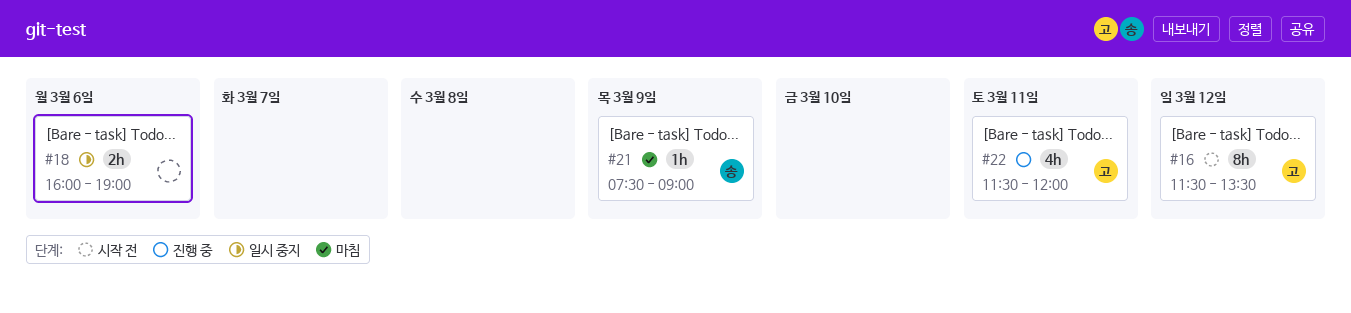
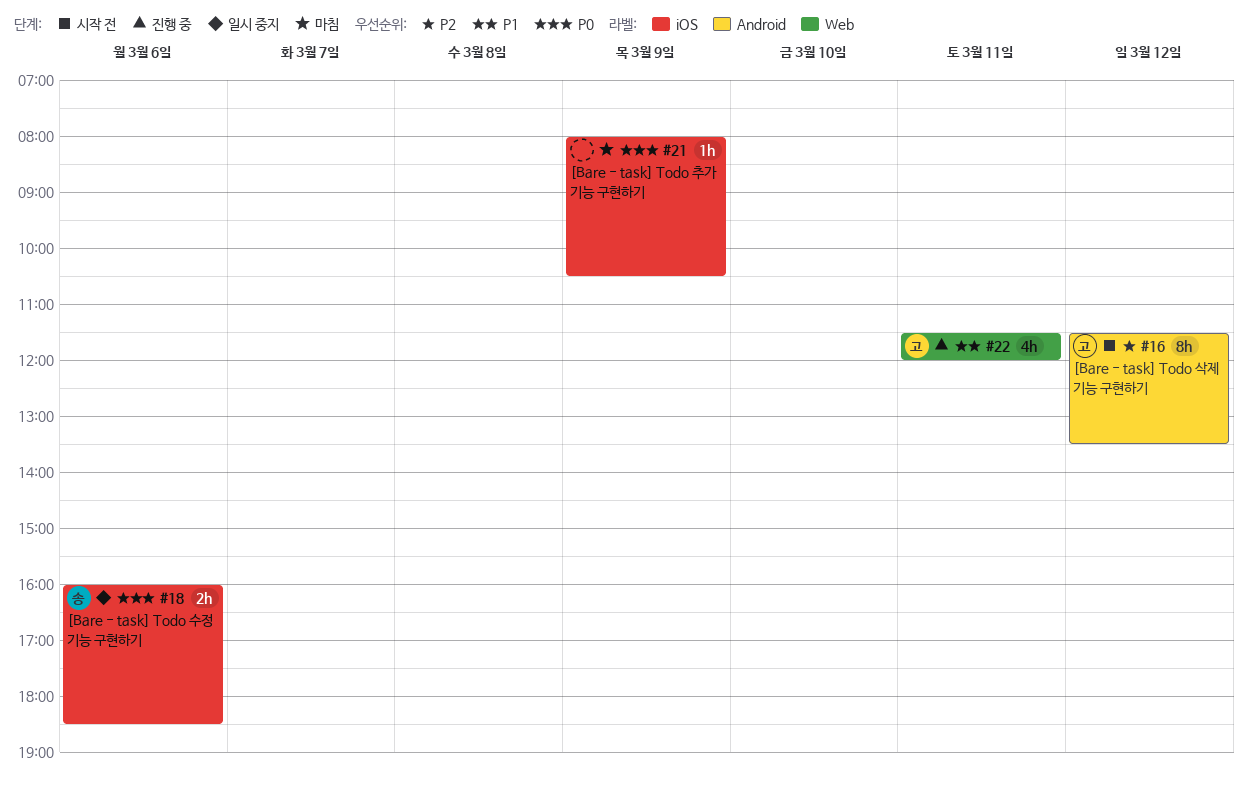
#18, owner: none -> 송
#18, ends: 19:00 -> 18:30
#21, owner: 송 -> none
#21, begins: 07:30 -> 08:00
#21, ends: 09:00 -> 10:30

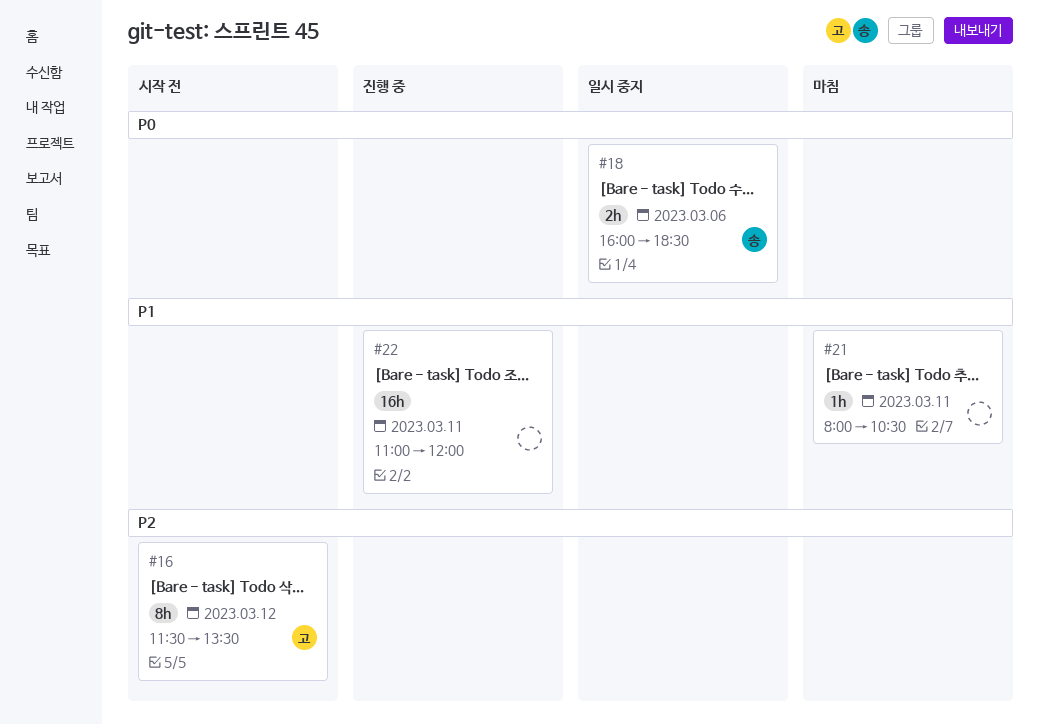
#21, priority: P0 -> P1
#21, day: Mar 9 -> Mar 11
#22, owner: 고 -> none
#22, estimate: 4h -> 16h
#22, begins: 11:30 -> 11:00

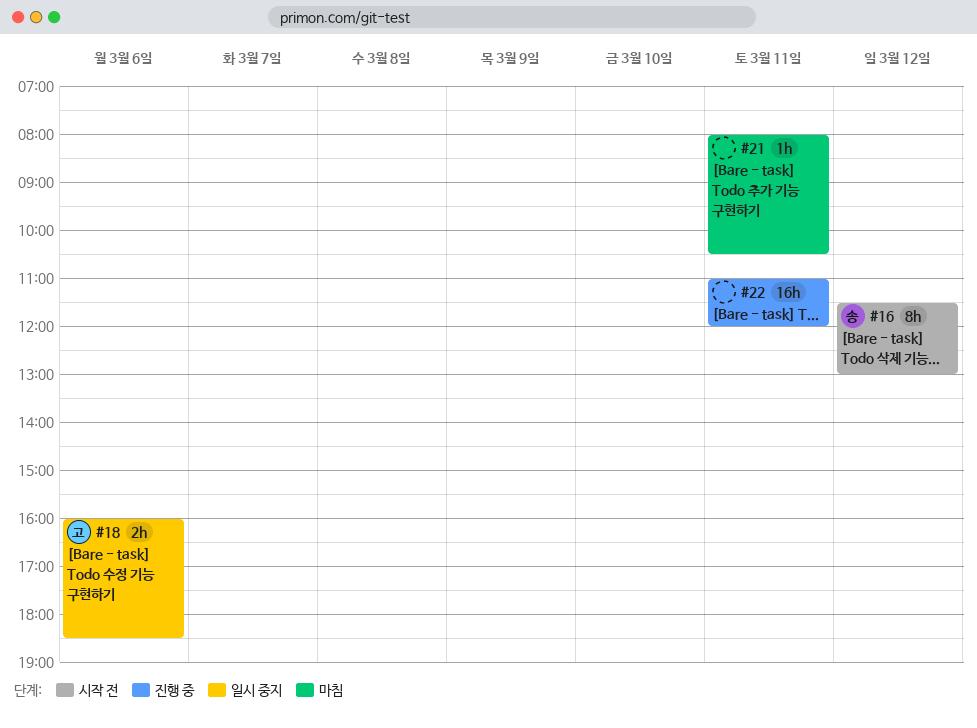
#16, owner: 고 -> 송
#16, ends: 13:30 -> 13:00
#18, owner: 송 -> 고

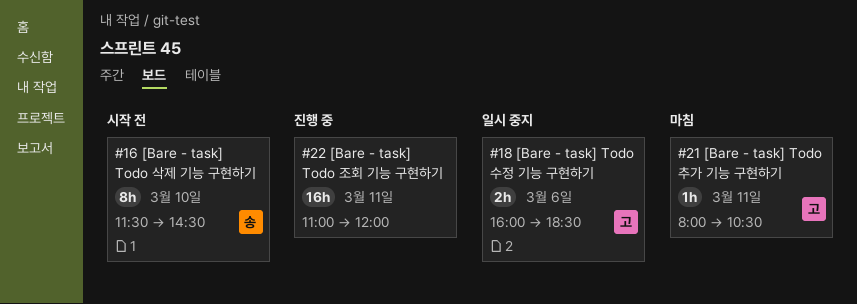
#16, day: Mar 12 -> Mar 10
#16, ends: 13:00 -> 14:30
#21, owner: none -> 고

